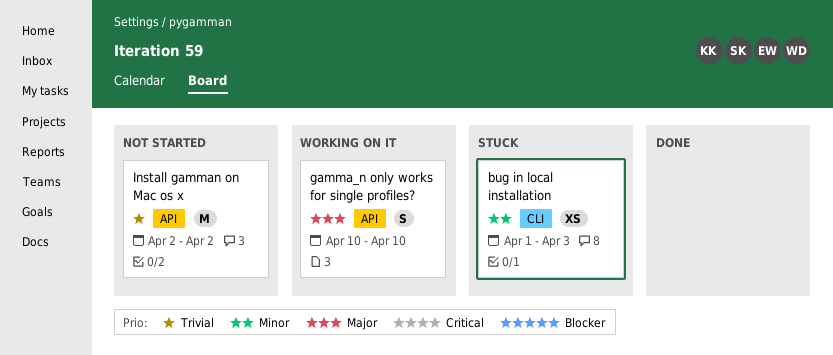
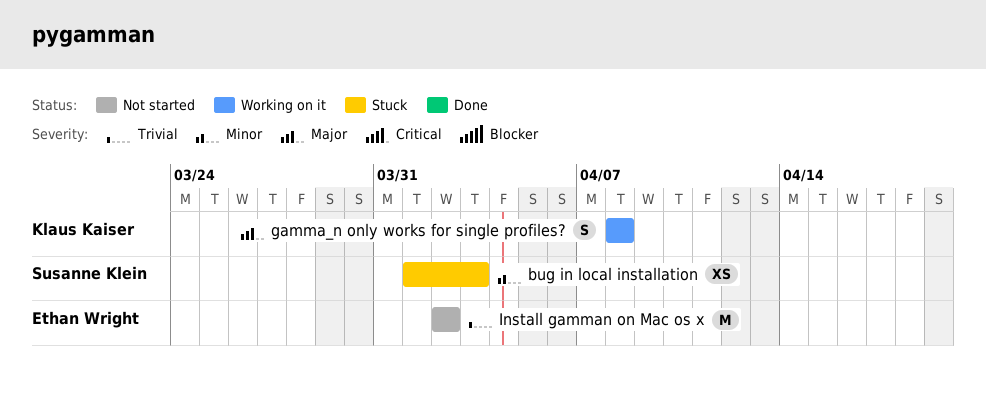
gamma_n only works for single profiles?, start: Apr 10 -> Apr 8
gamma_n only works for single profiles?, due: Apr 10 -> Apr 8

